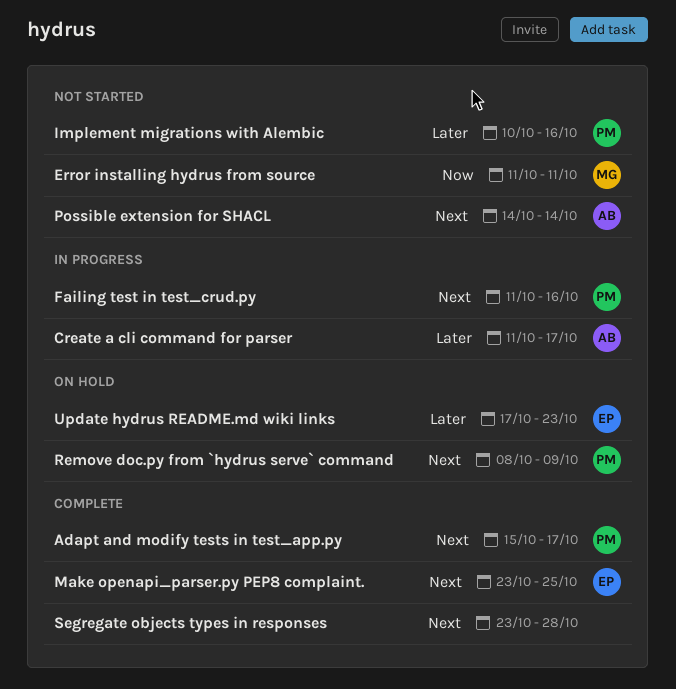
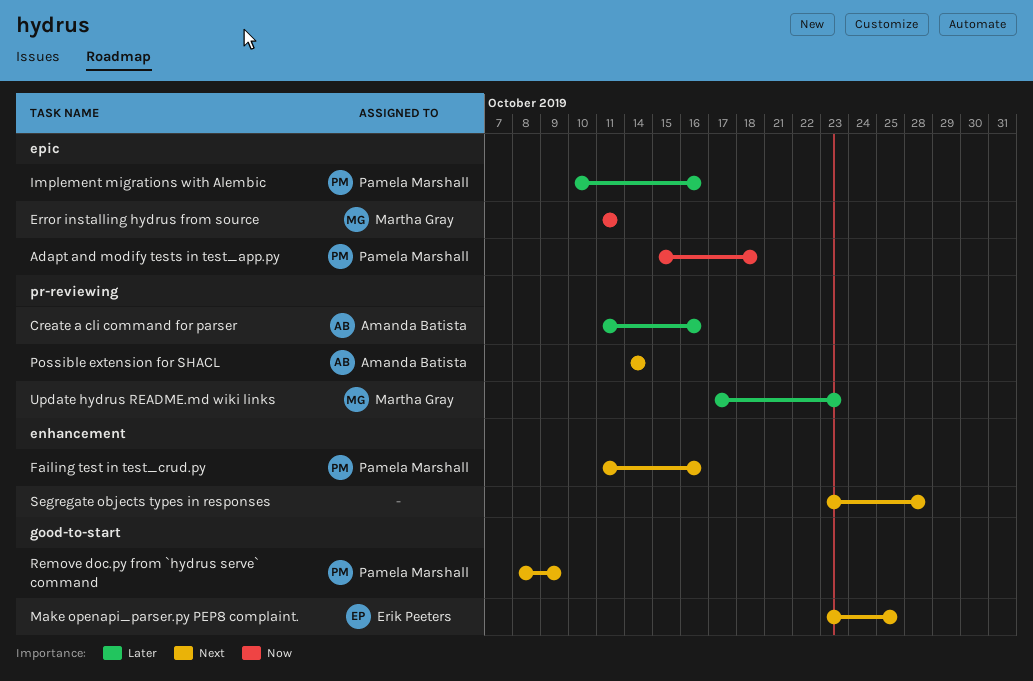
Adapt and modify tests in test_app.py, priority: Next -> Now
Adapt and modify tests in test_app.py, due: Oct 17 -> Oct 18
Create a cli command for parser, due: Oct 17 -> Oct 16
Update hydrus README.md wiki links, owner: Erik Peeters -> Martha Gray

